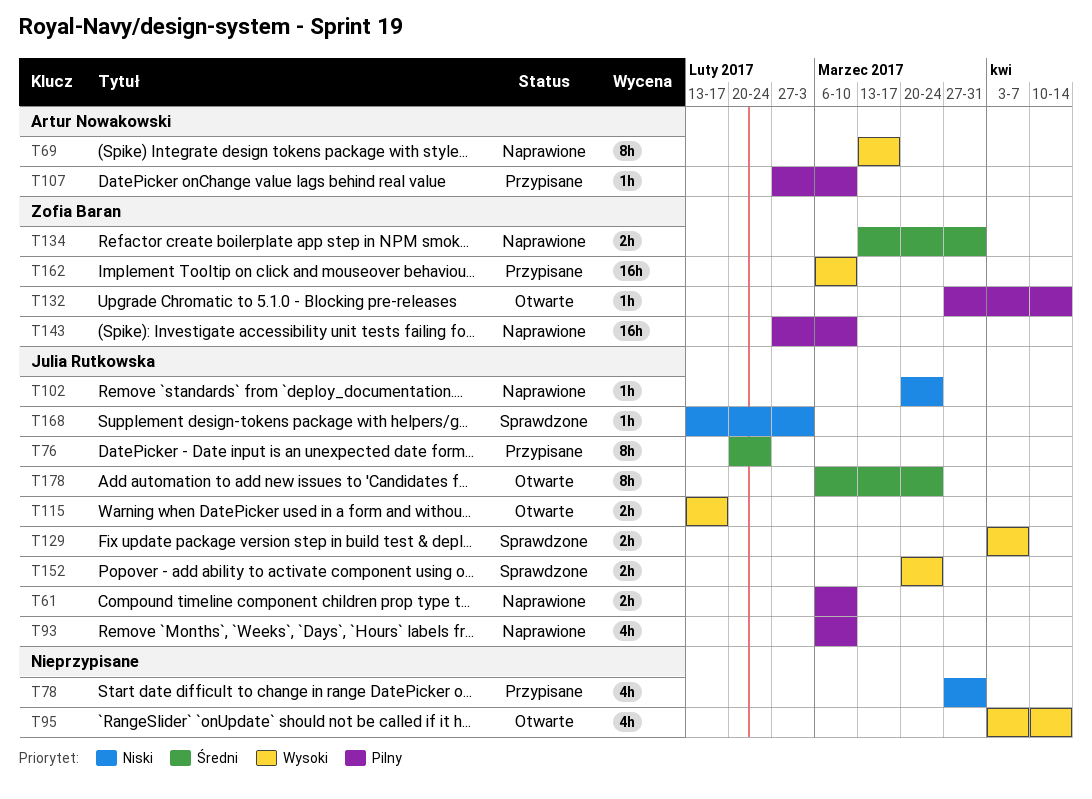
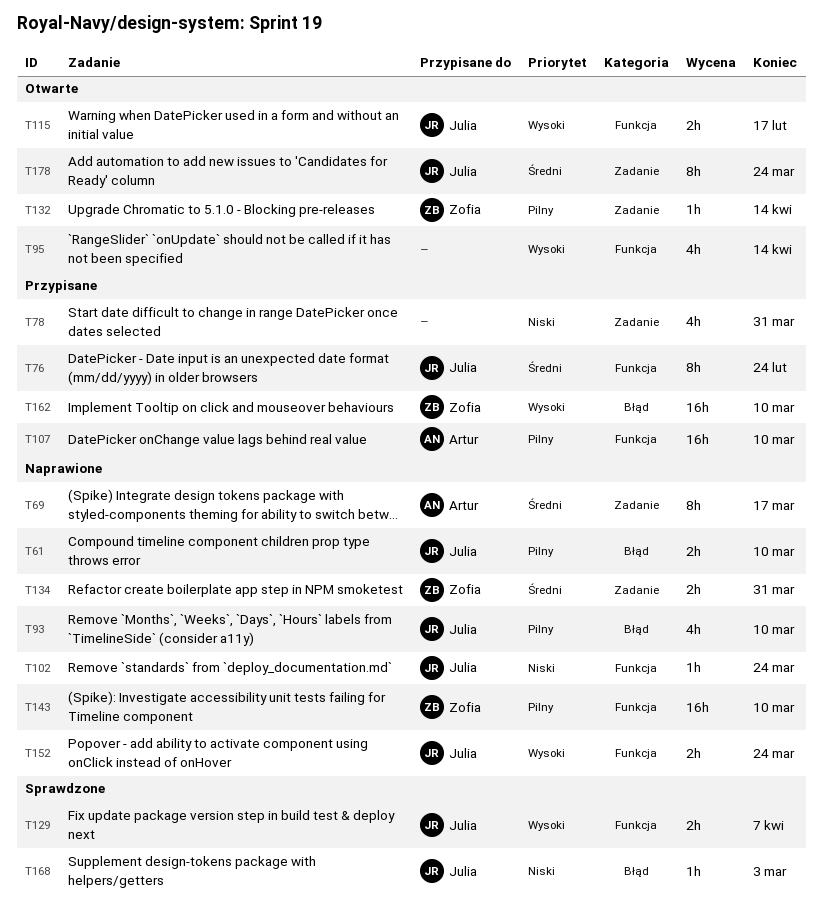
T69, priority: Wysoki -> Średni
T107, estimate: 1h -> 16h
T152, status: Sprawdzone -> Naprawione

